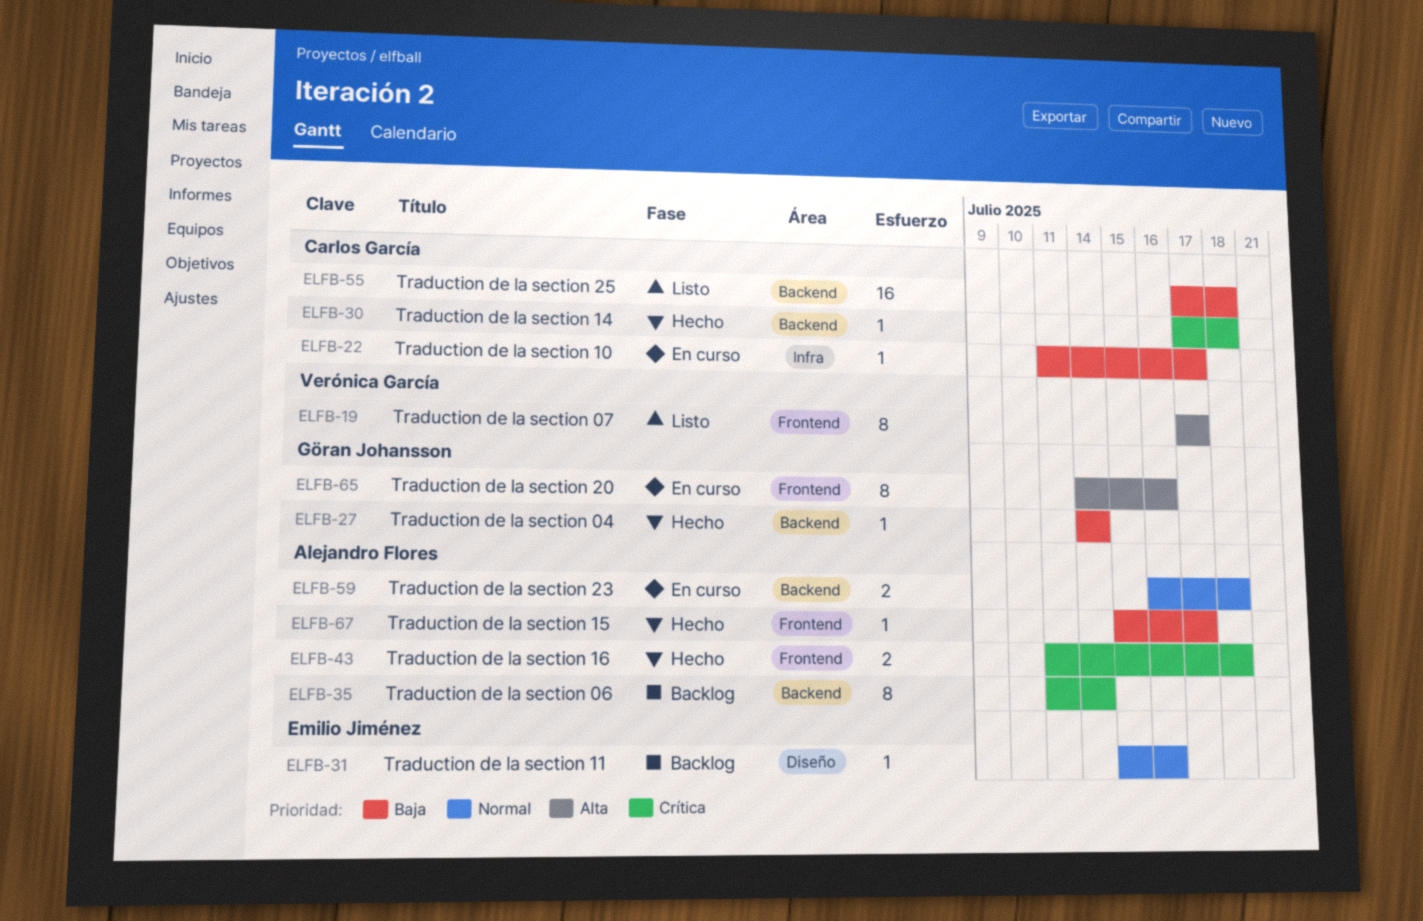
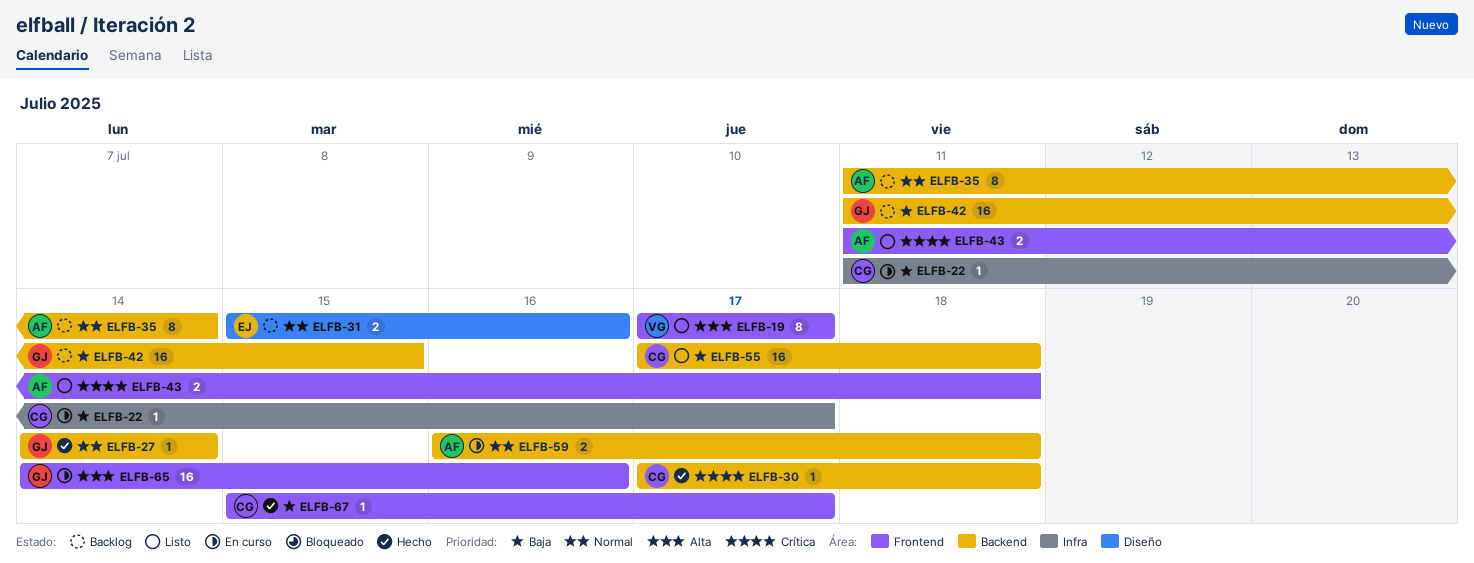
ELFB-27, priority: Baja -> Normal
ELFB-31, estimate: 1 -> 2
ELFB-35, priority: Crítica -> Normal
ELFB-42: none -> present
ELFB-43, status: Hecho -> Listo
ELFB-65, estimate: 8 -> 16
ELFB-67, owner: Alejandro Flores -> Carlos García

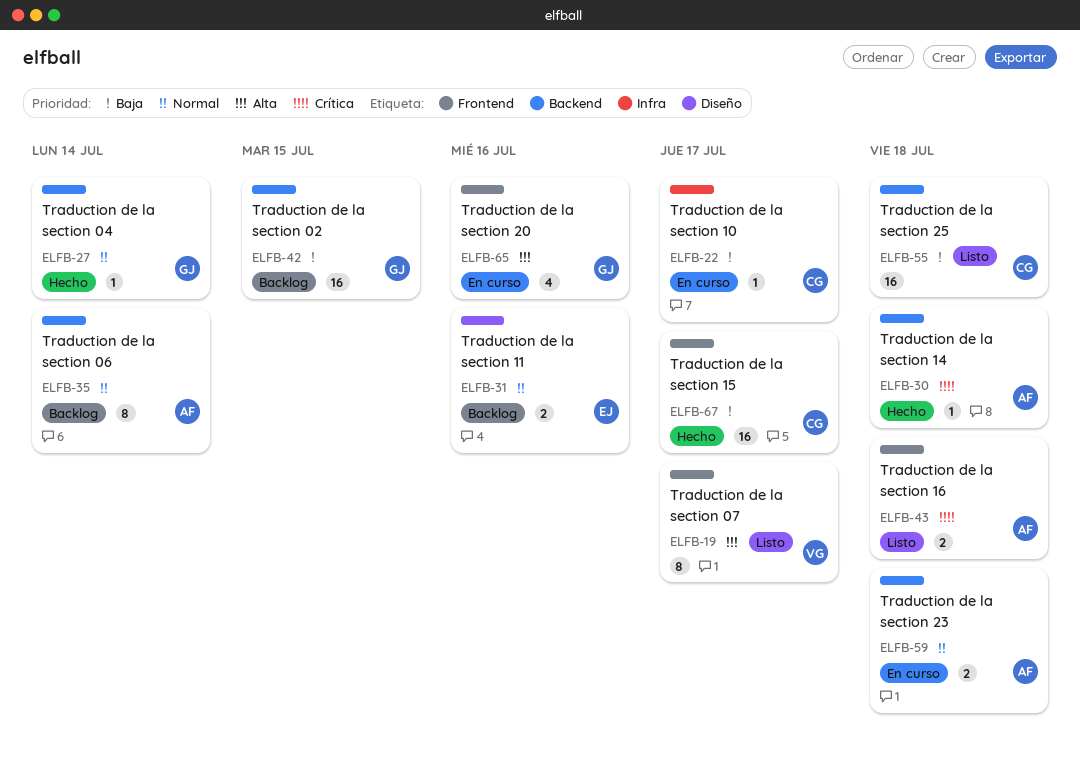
ELFB-30, owner: CG -> AF
ELFB-65, estimate: 16 -> 4
ELFB-67, estimate: 1 -> 16

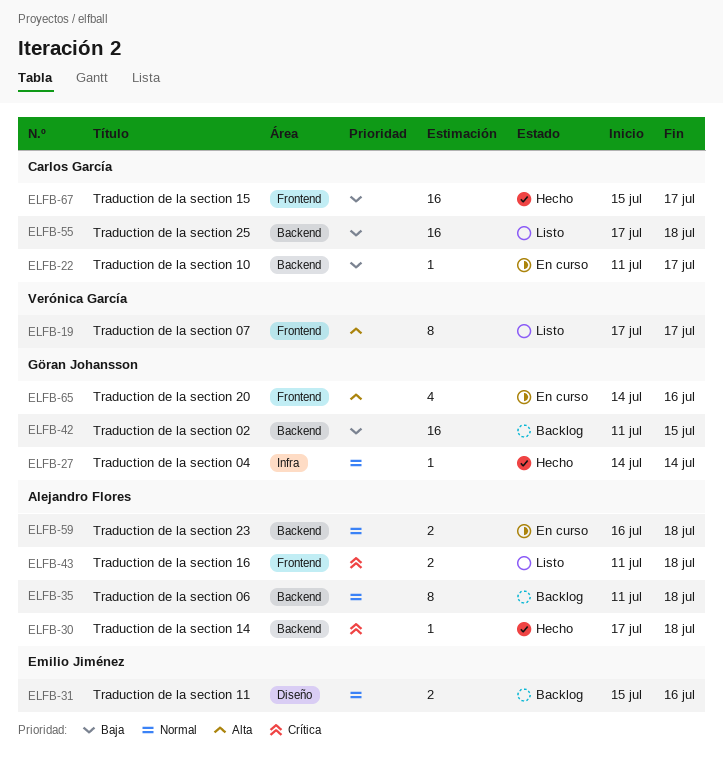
ELFB-22, label: Infra -> Backend
ELFB-27, label: Backend -> Infra
ELFB-35, due: Jul 14 -> Jul 18

